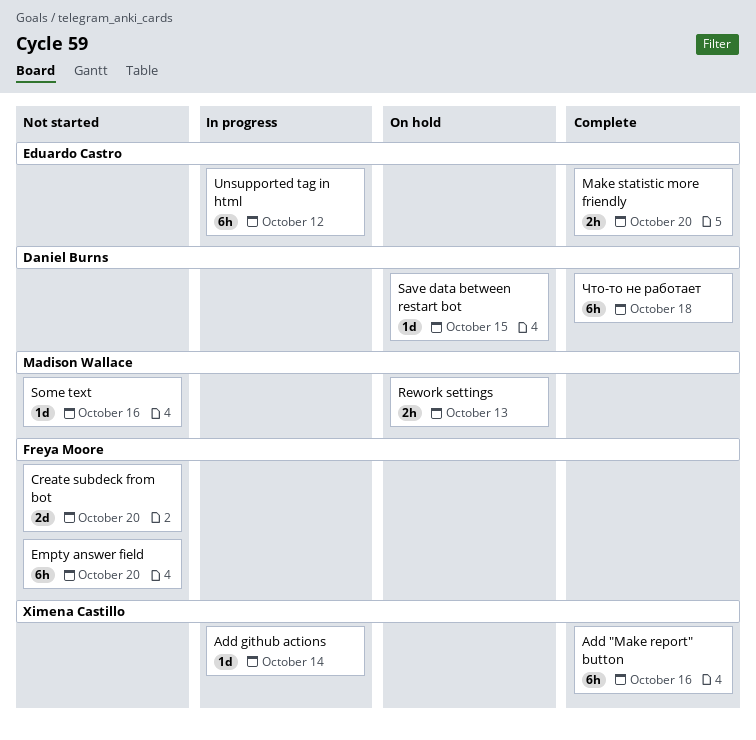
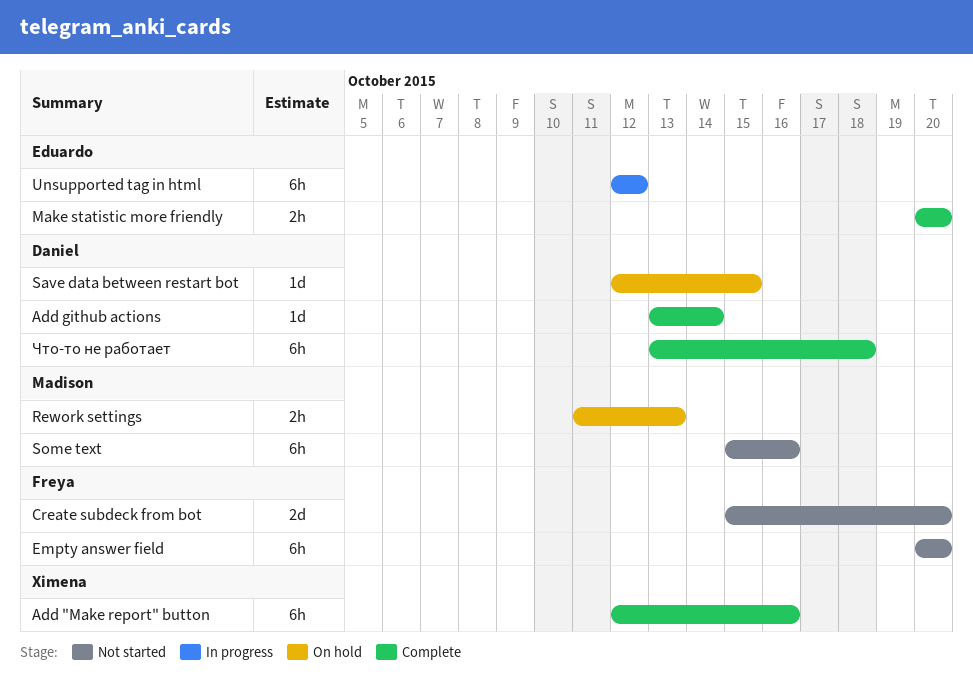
Add github actions, status: In progress -> Complete
Add github actions, owner: Ximena Castillo -> Daniel Burns
Some text, estimate: 1d -> 6h

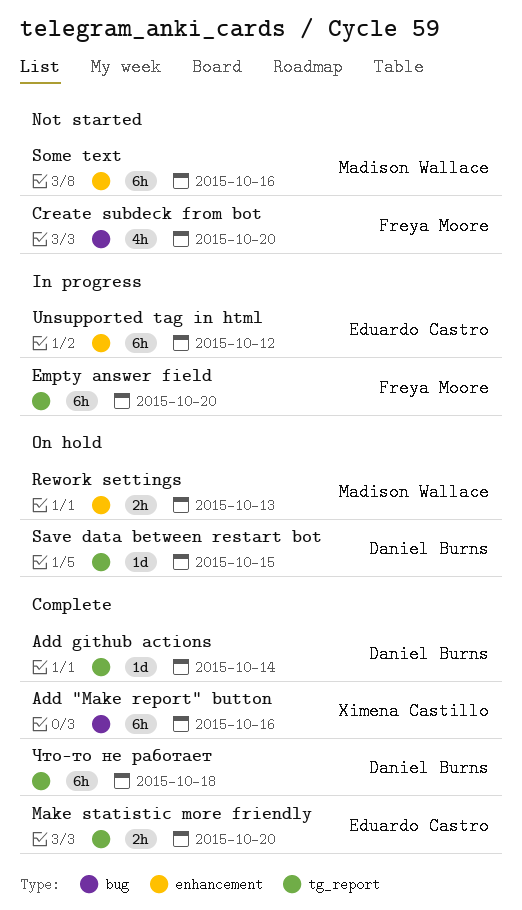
Create subdeck from bot, estimate: 2d -> 4h
Empty answer field, status: Not started -> In progress

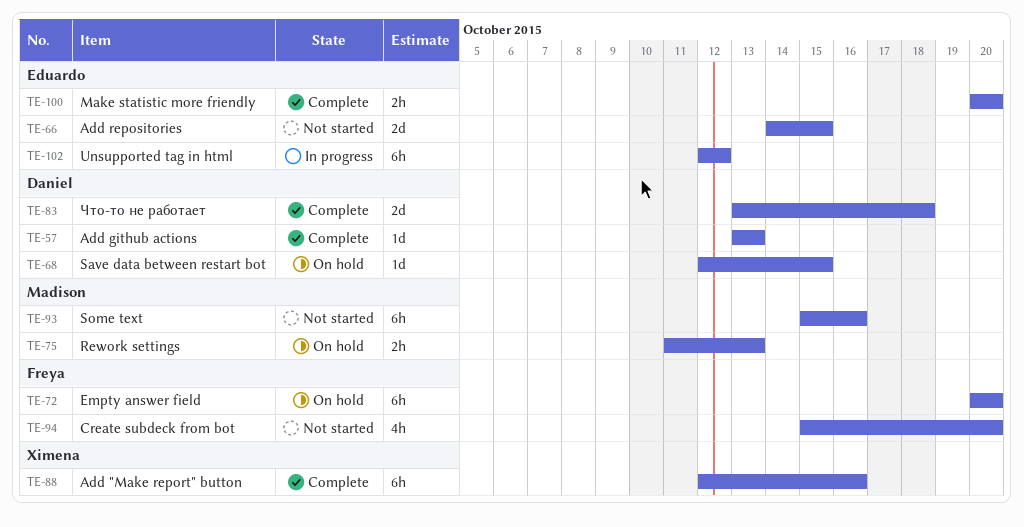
Add github actions, due: Oct 14 -> Oct 13
Add repositories: none -> present
Empty answer field, status: In progress -> On hold
Что-то не работает, estimate: 6h -> 2d

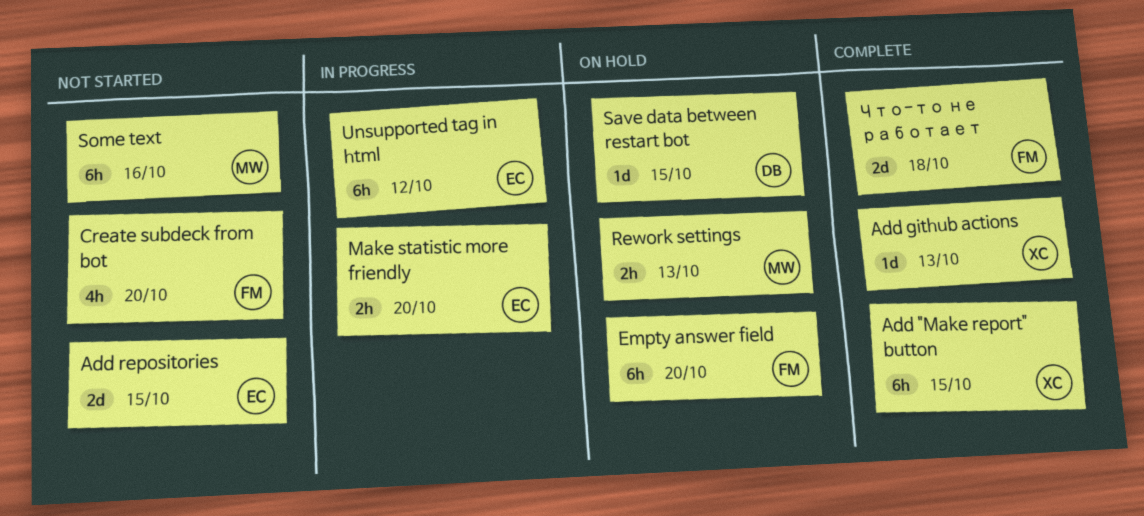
Add "Make report" button, due: Oct 16 -> Oct 15
Add github actions, owner: Daniel -> Ximena
Make statistic more friendly, status: Complete -> In progress
Что-то не работает, owner: Daniel -> Freya

